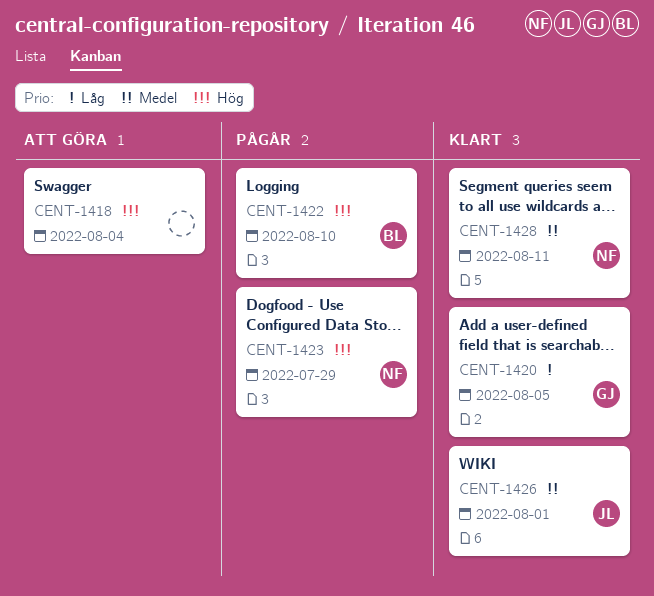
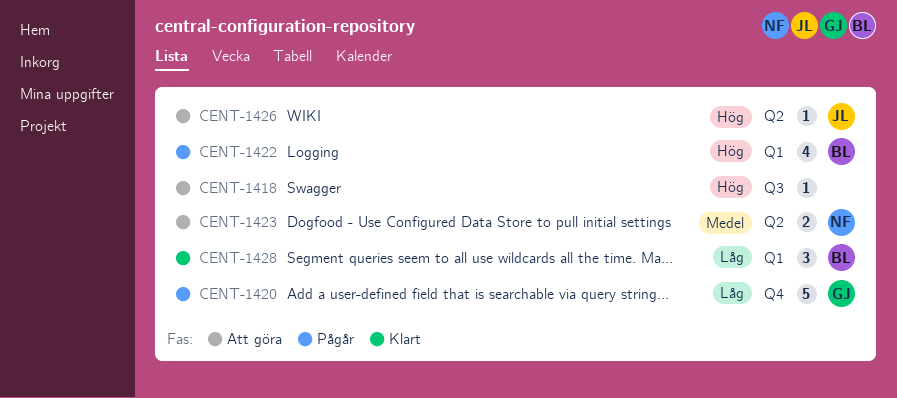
CENT-1420, status: Klart -> Pågår
CENT-1423, status: Pågår -> Att göra
CENT-1423, priority: Hög -> Medel
CENT-1426, status: Klart -> Att göra
CENT-1426, priority: Medel -> Hög
CENT-1428, owner: NF -> BL
CENT-1428, priority: Medel -> Låg

